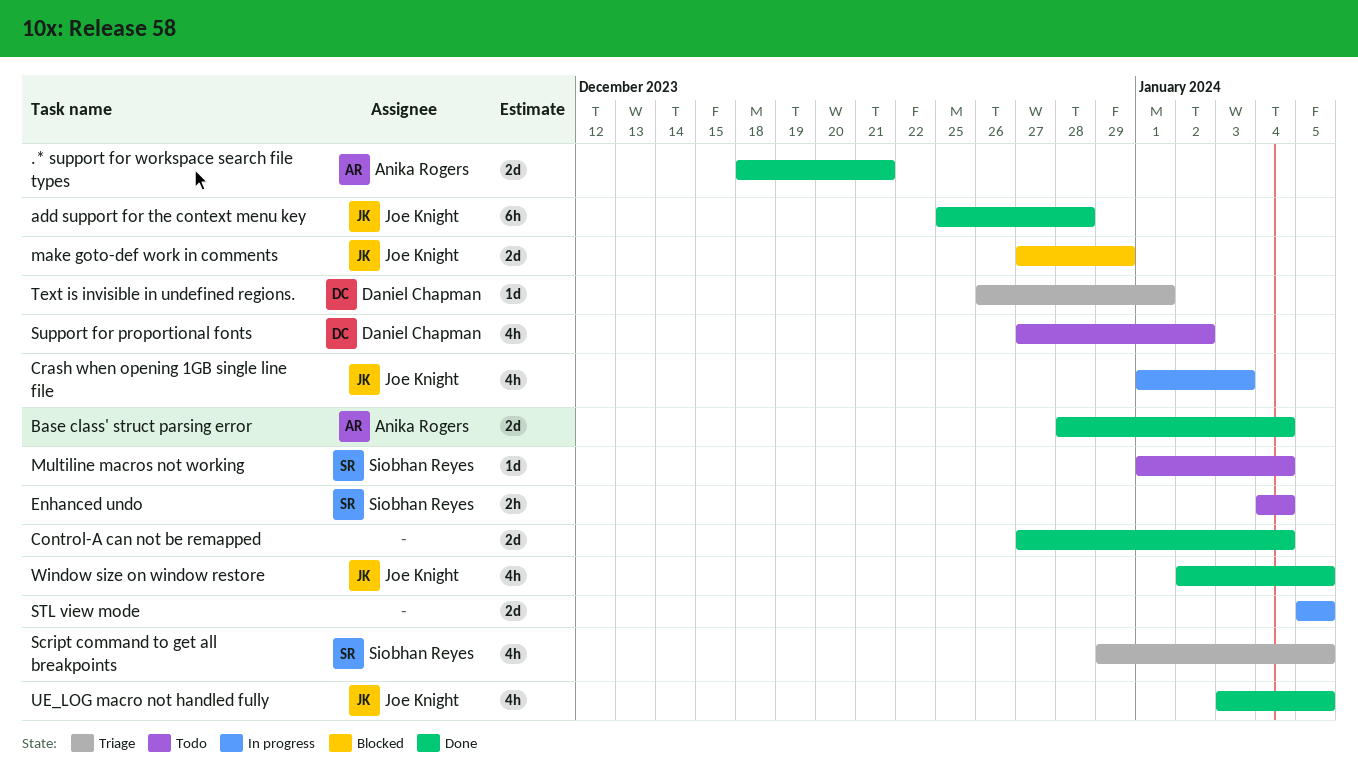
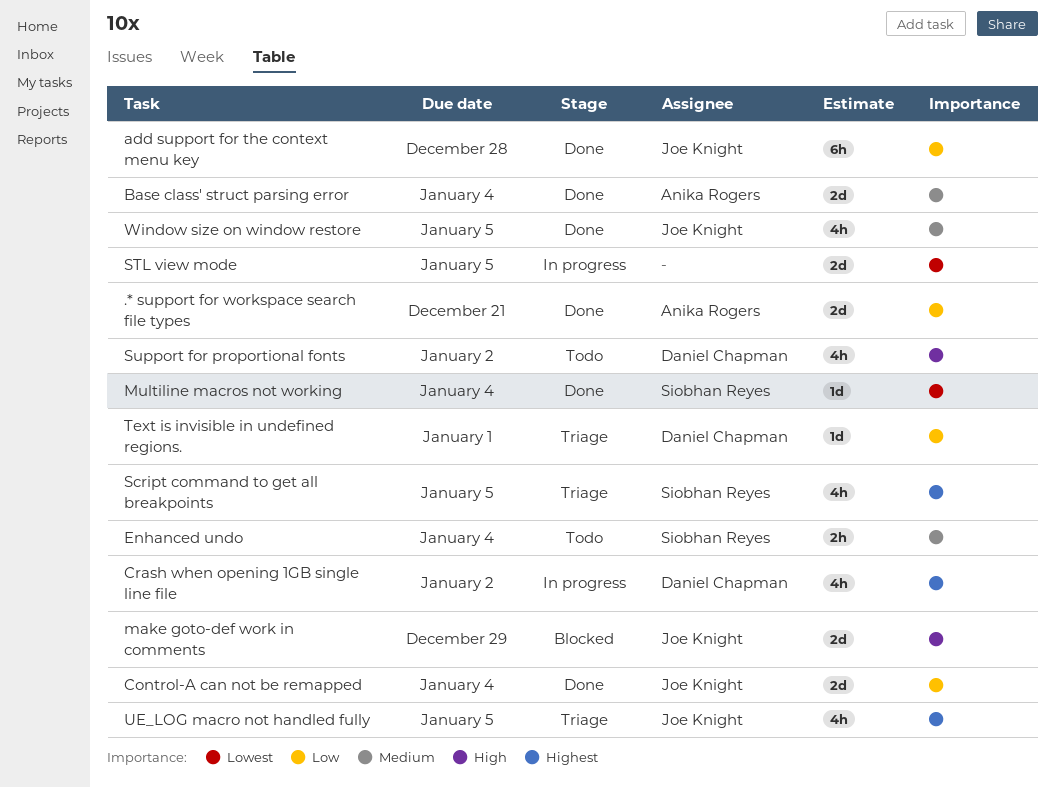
Control-A can not be remapped, owner: none -> Joe Knight
Crash when opening 1GB single line file, owner: Joe Knight -> Daniel Chapman
Crash when opening 1GB single line file, due: Jan 3 -> Jan 2
Multiline macros not working, status: Todo -> Done
UE_LOG macro not handled fully, status: Done -> Triage

